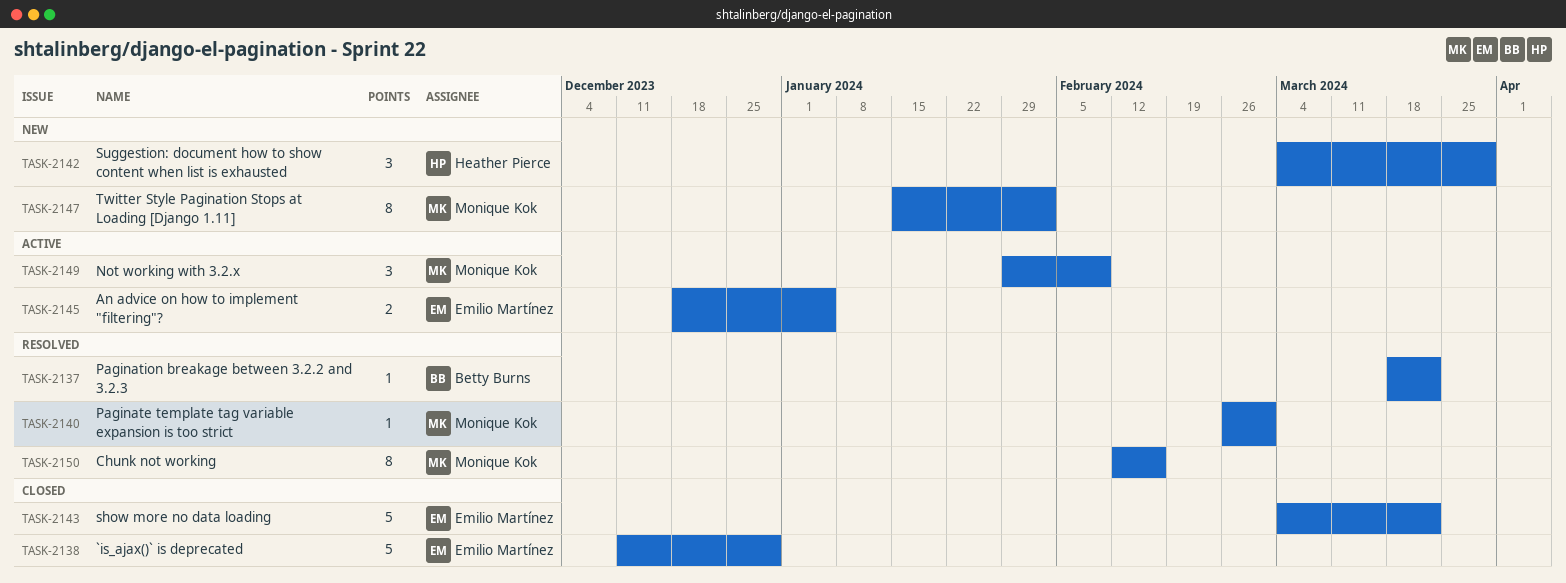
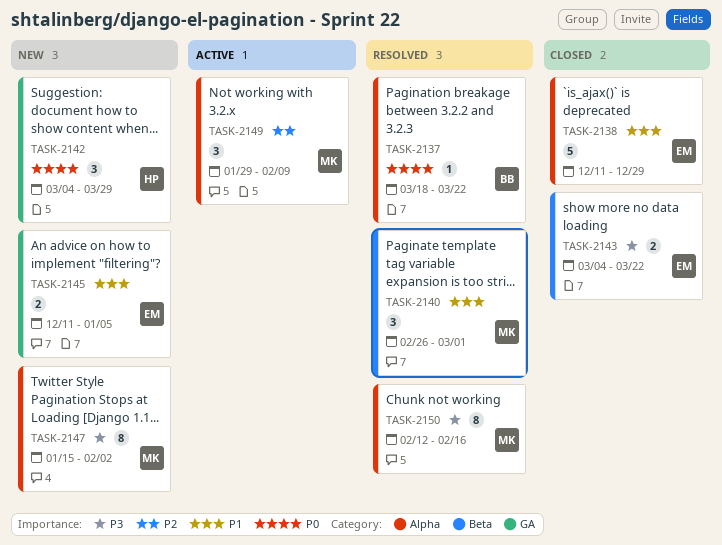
TASK-2140, estimate: 1 -> 3
TASK-2143, estimate: 5 -> 2
TASK-2145, status: Active -> New
TASK-2145, start: Dec 18 -> Dec 11

